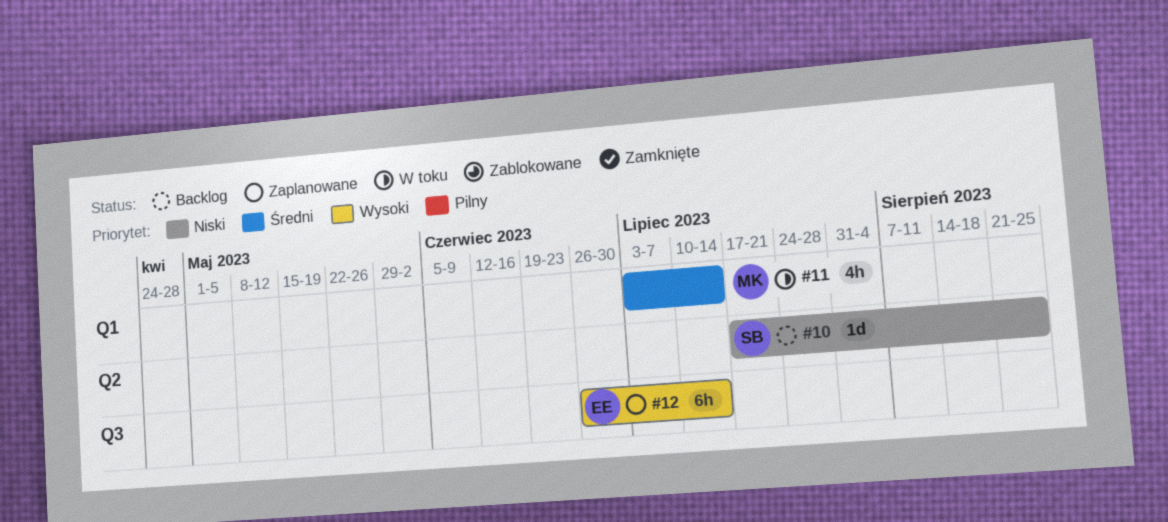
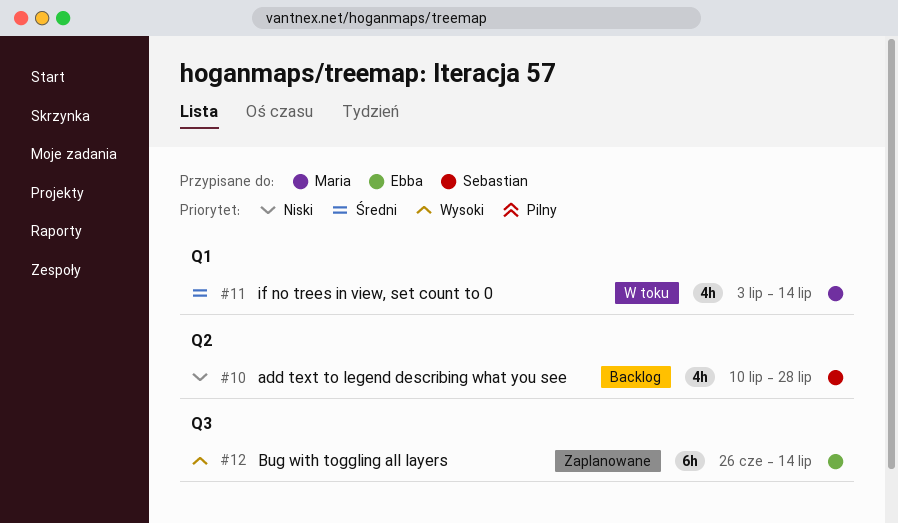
#10, estimate: 1d -> 4h
#10, start: Jul 17 -> Jul 10
#10, due: Aug 25 -> Jul 28

